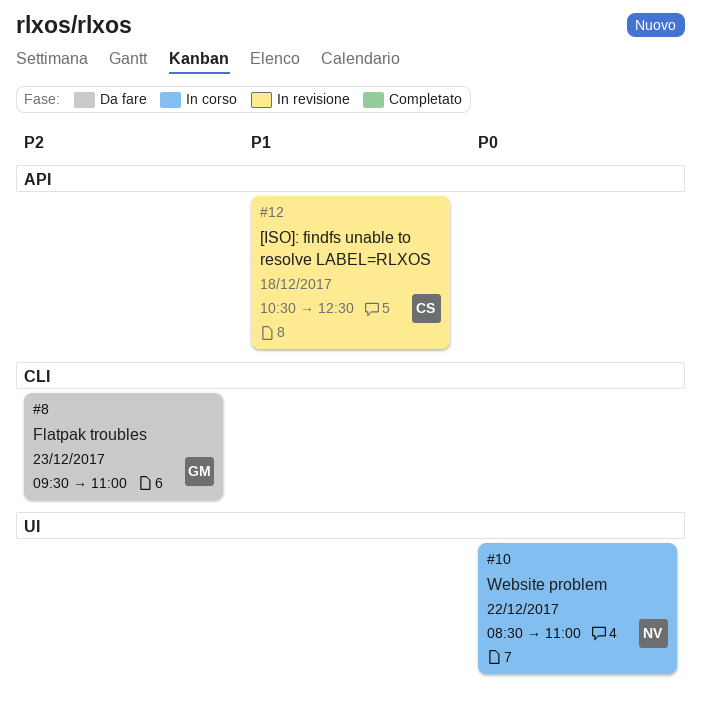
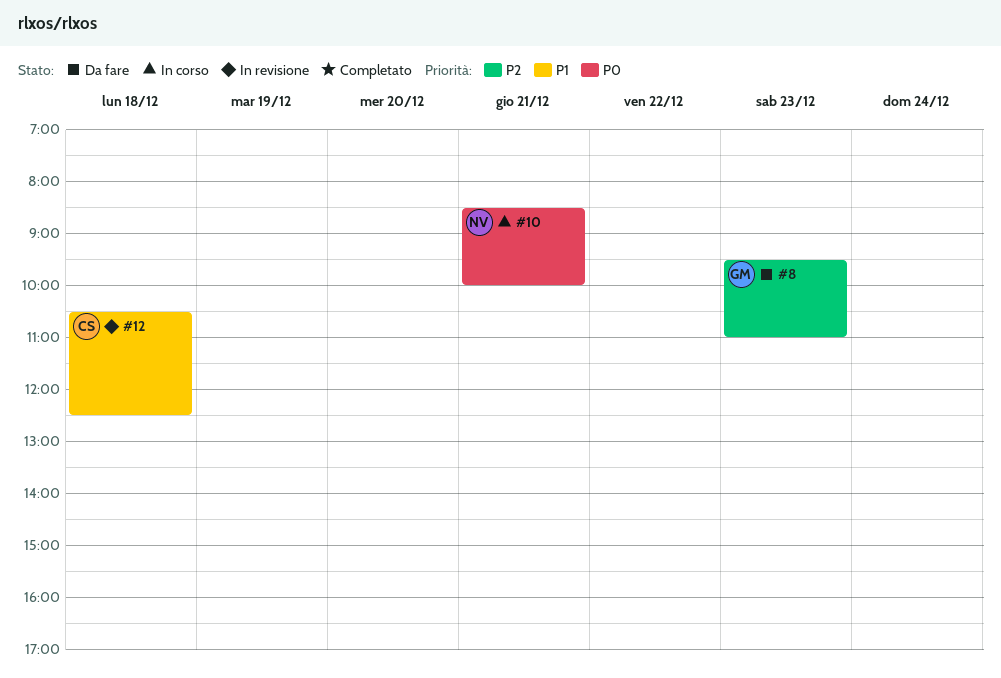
#10, day: Dec 22 -> Dec 21
#10, ends: 11:00 -> 10:00

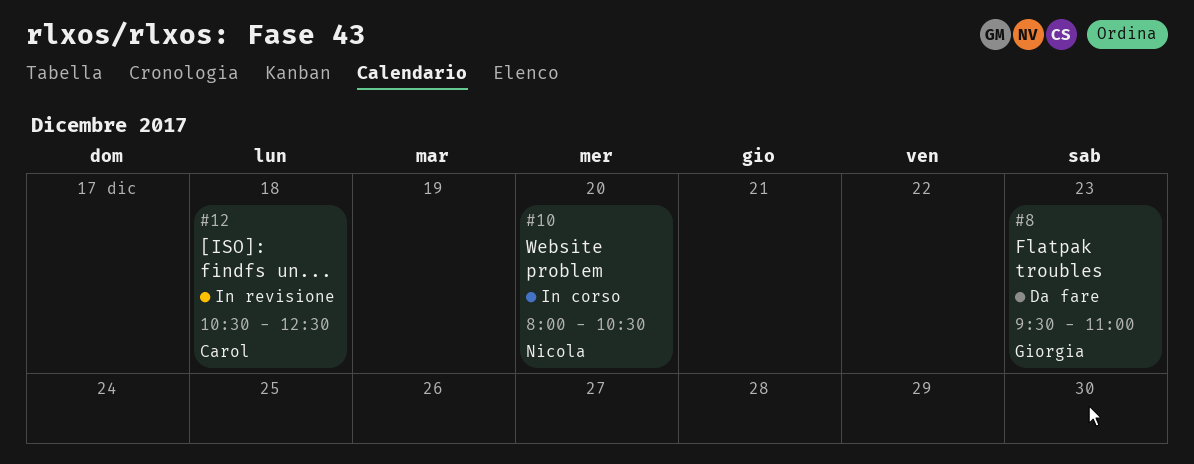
#10, day: Dec 21 -> Dec 20
#10, begins: 08:30 -> 08:00
#10, ends: 10:00 -> 10:30

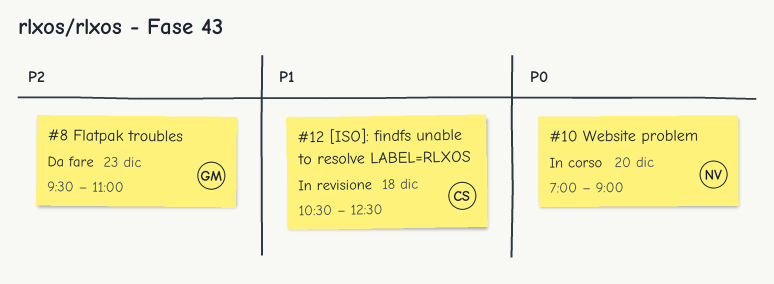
#10, begins: 08:00 -> 07:00
#10, ends: 10:30 -> 09:00

